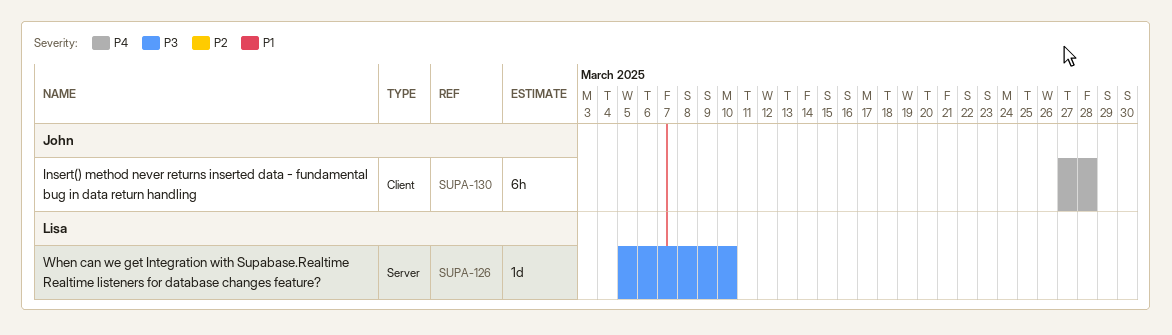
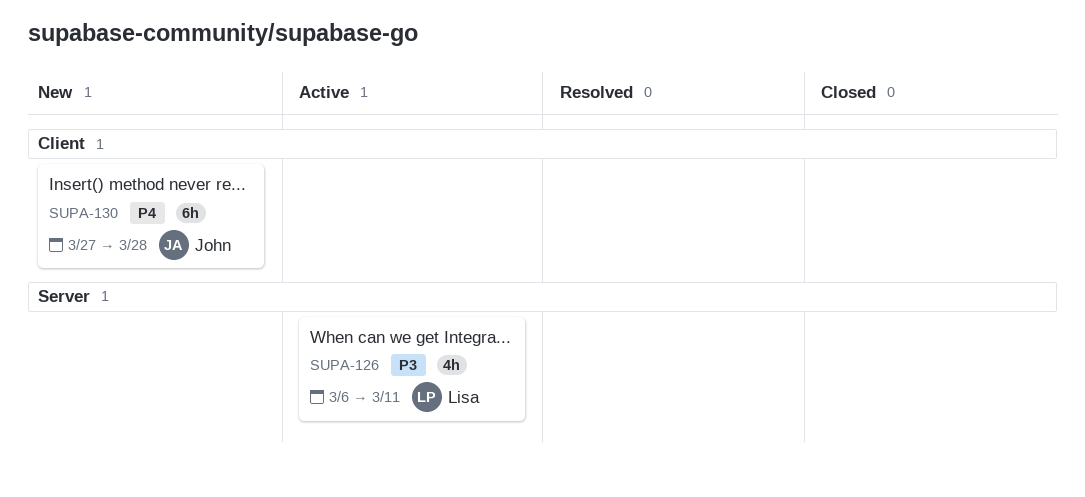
SUPA-126, estimate: 1d -> 4h
SUPA-126, start: Mar 5 -> Mar 6
SUPA-126, due: Mar 10 -> Mar 11

